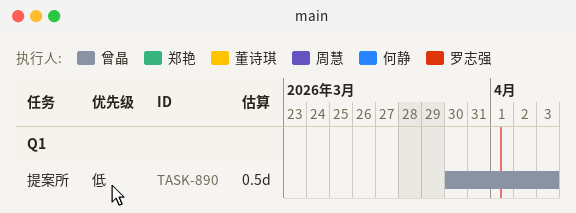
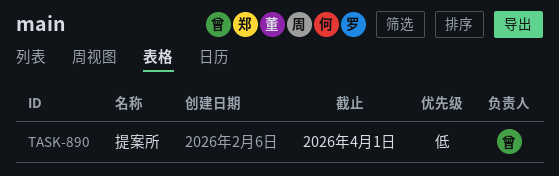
TASK-890, due: Apr 3 -> Apr 1

